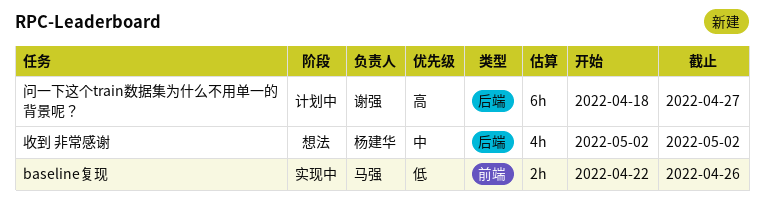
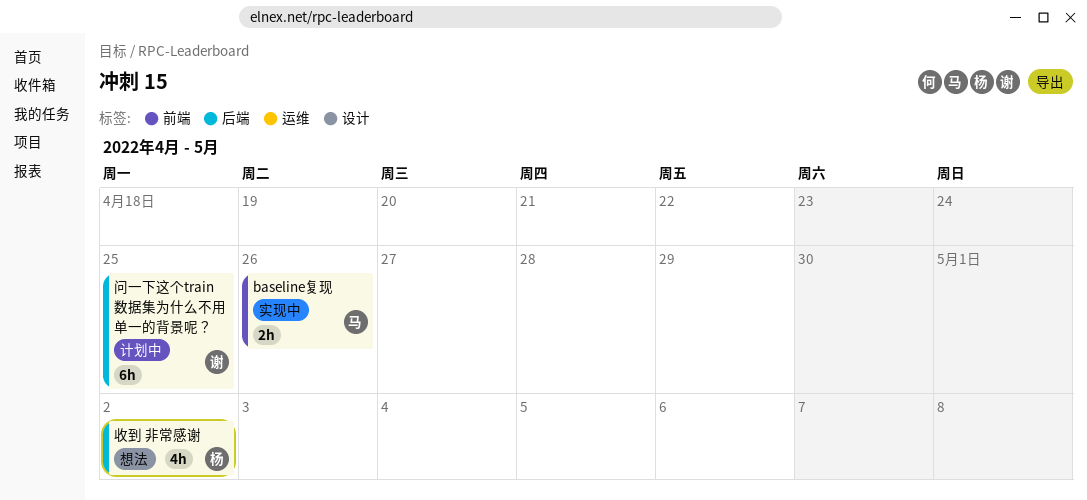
问一下这个train数据集为什么不用单一的背景呢？, due: Apr 27 -> Apr 25

